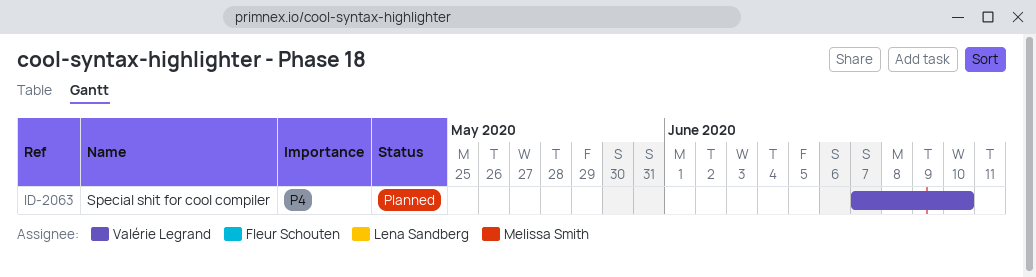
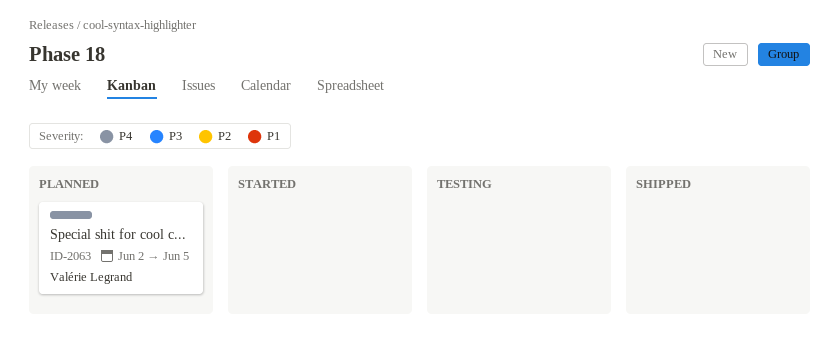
ID-2063, start: Jun 7 -> Jun 2
ID-2063, due: Jun 10 -> Jun 5

